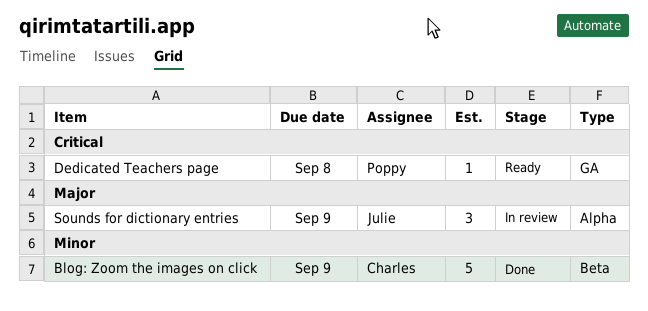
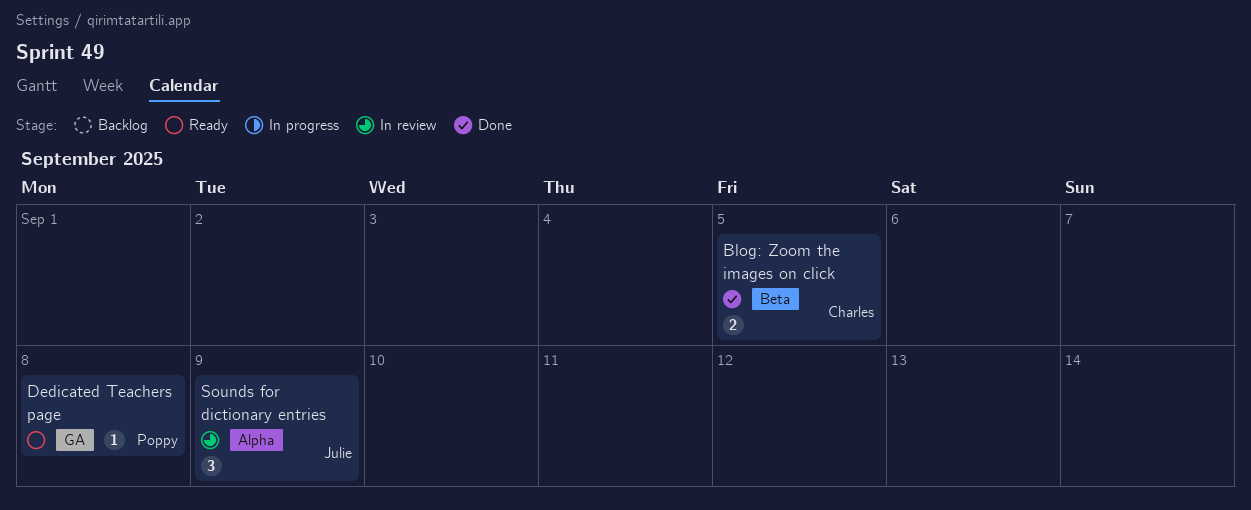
Blog: Zoom the images on click, estimate: 5 -> 2
Blog: Zoom the images on click, due: Sep 9 -> Sep 5

